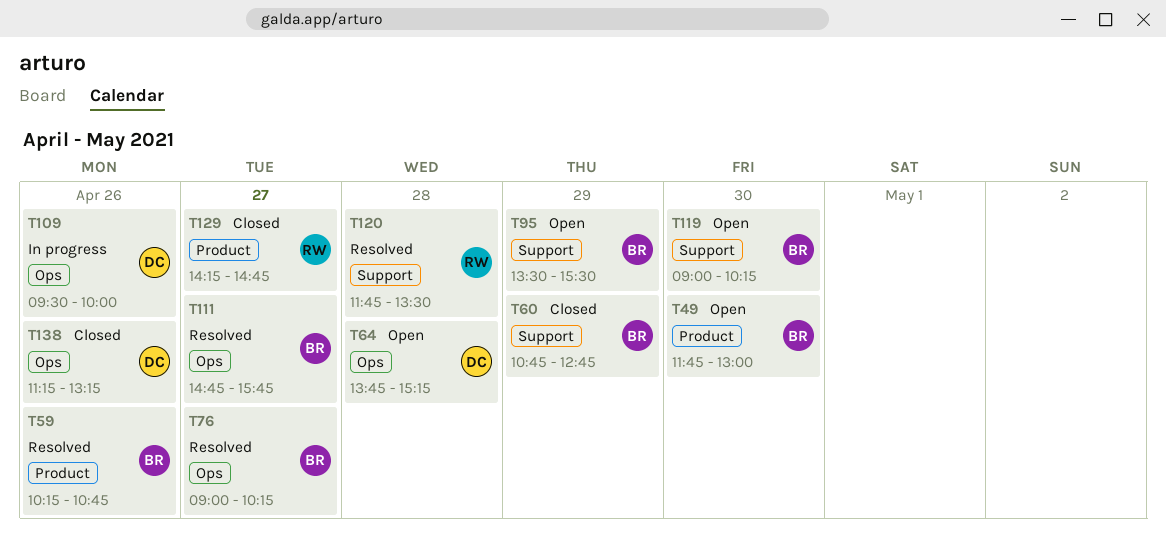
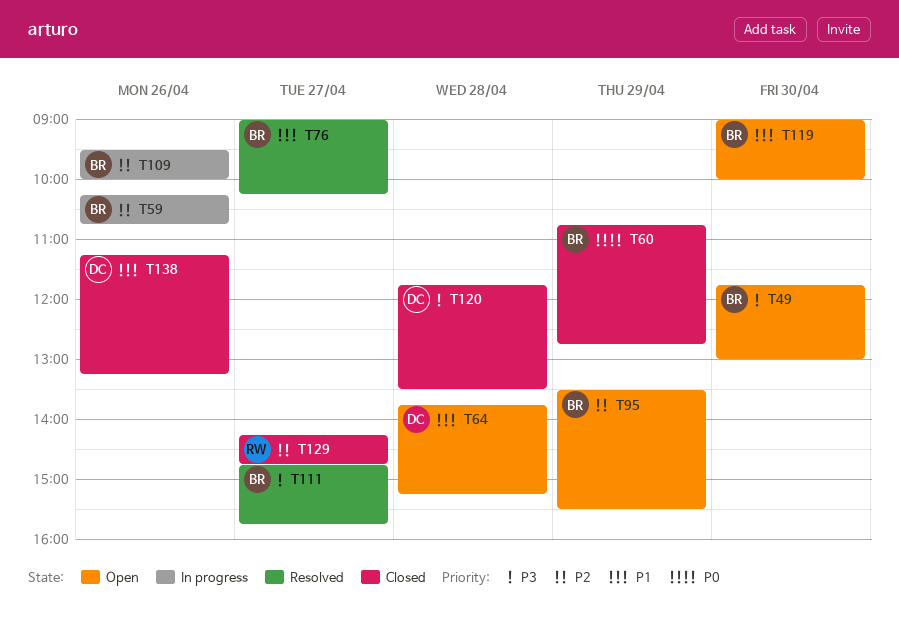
T59, status: Resolved -> In progress
T109, owner: DC -> BR
T119, ends: 10:15 -> 10:00
T120, status: Resolved -> Closed
T120, owner: RW -> DC

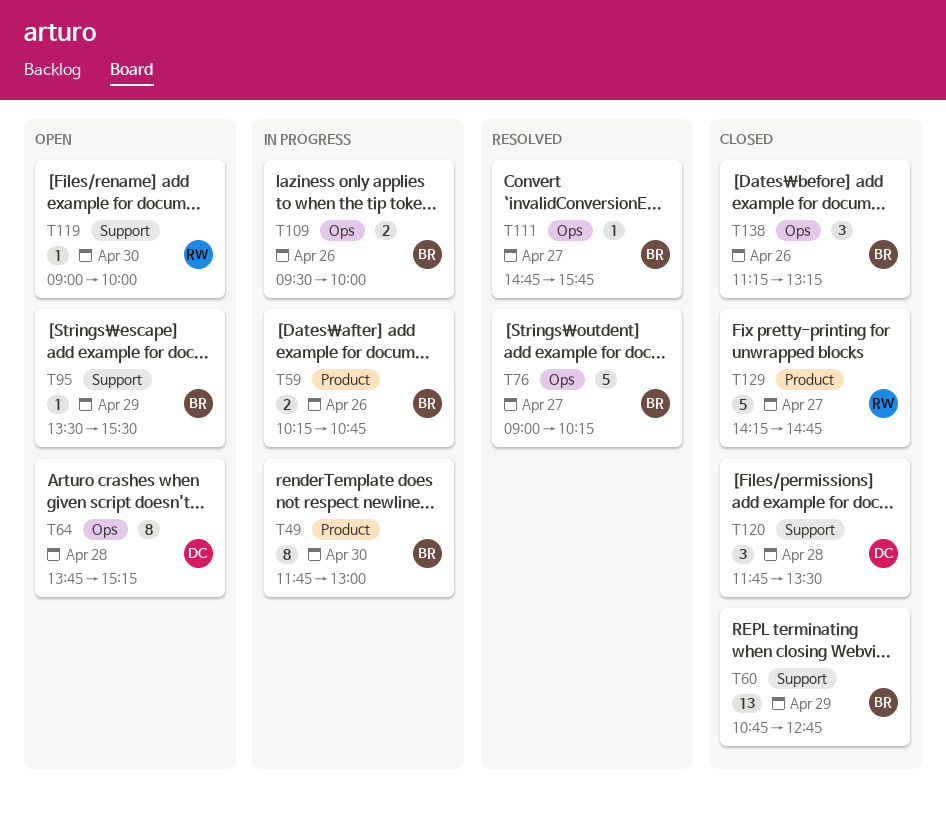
T49, status: Open -> In progress
T119, owner: BR -> RW
T138, owner: DC -> BR

